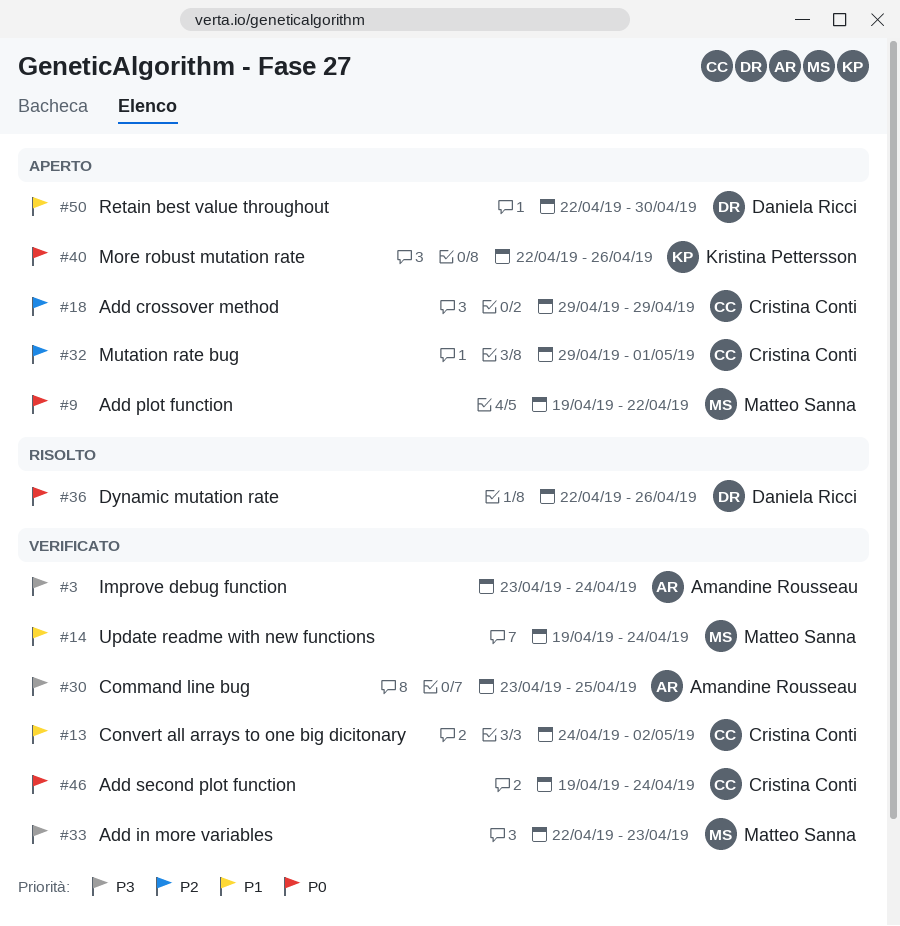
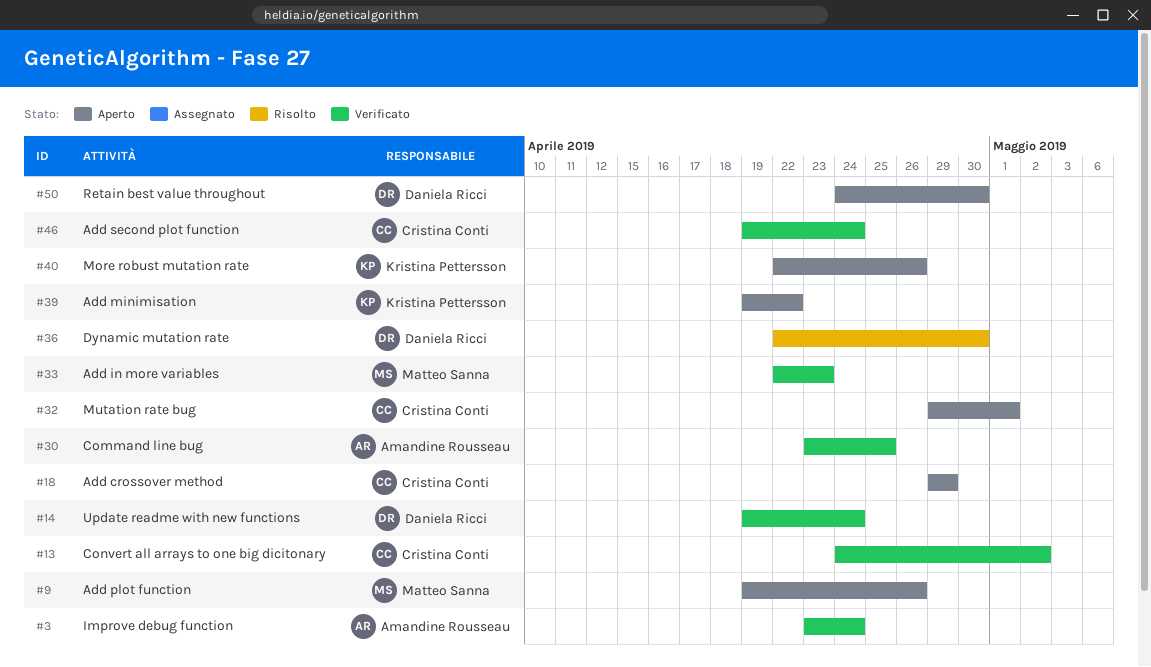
#9, due: Apr 22 -> Apr 26
#14, owner: Matteo Sanna -> Daniela Ricci
#36, due: Apr 26 -> Apr 30
#39: none -> present
#50, start: Apr 22 -> Apr 24

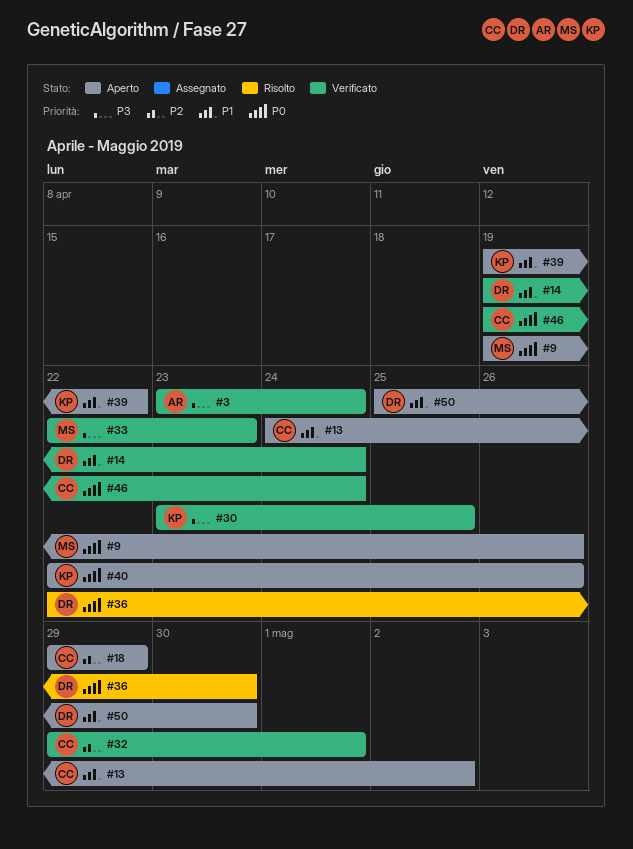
#13, status: Verificato -> Aperto
#30, owner: Amandine Rousseau -> Kristina Pettersson
#32, status: Aperto -> Verificato
#50, start: Apr 24 -> Apr 25

